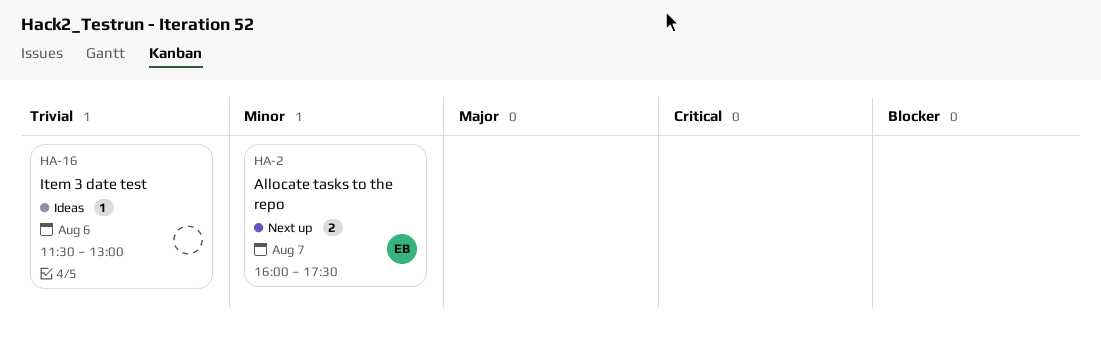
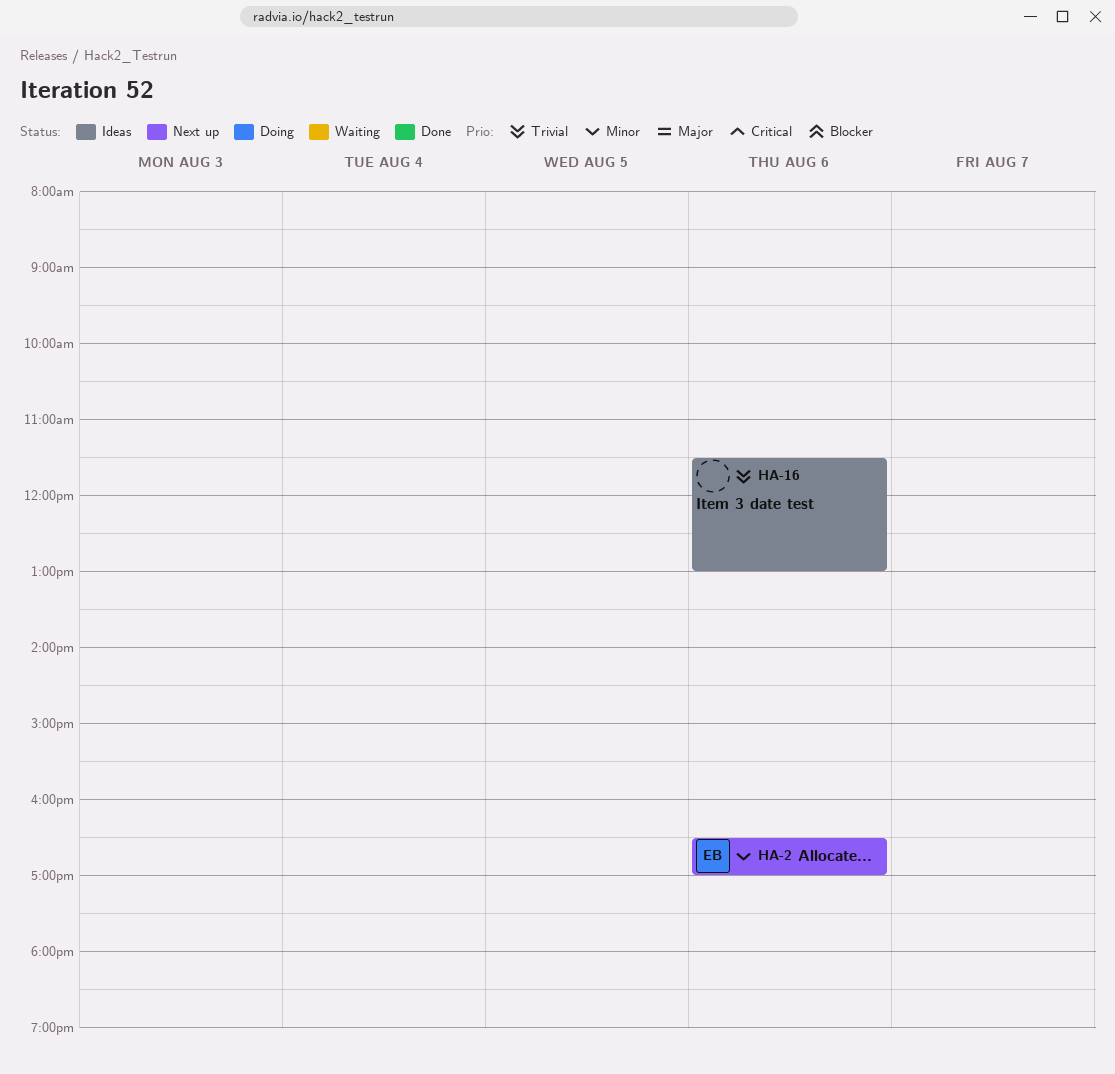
HA-2, day: Aug 7 -> Aug 6
HA-2, begins: 16:00 -> 16:30
HA-2, ends: 17:30 -> 17:00

